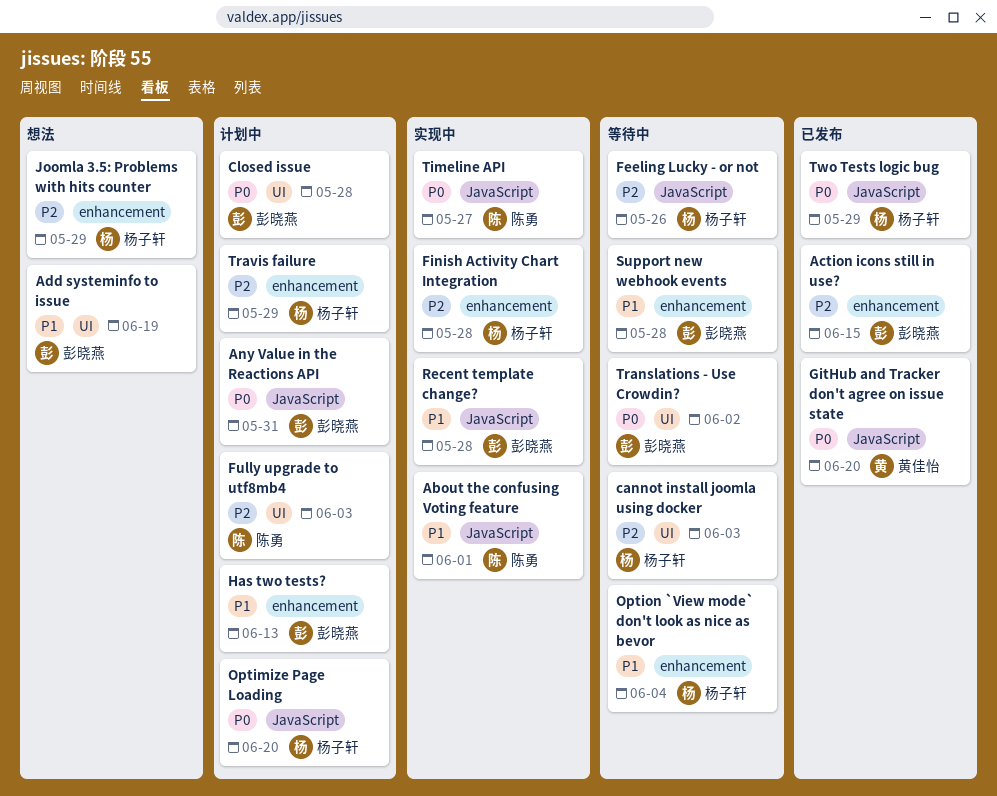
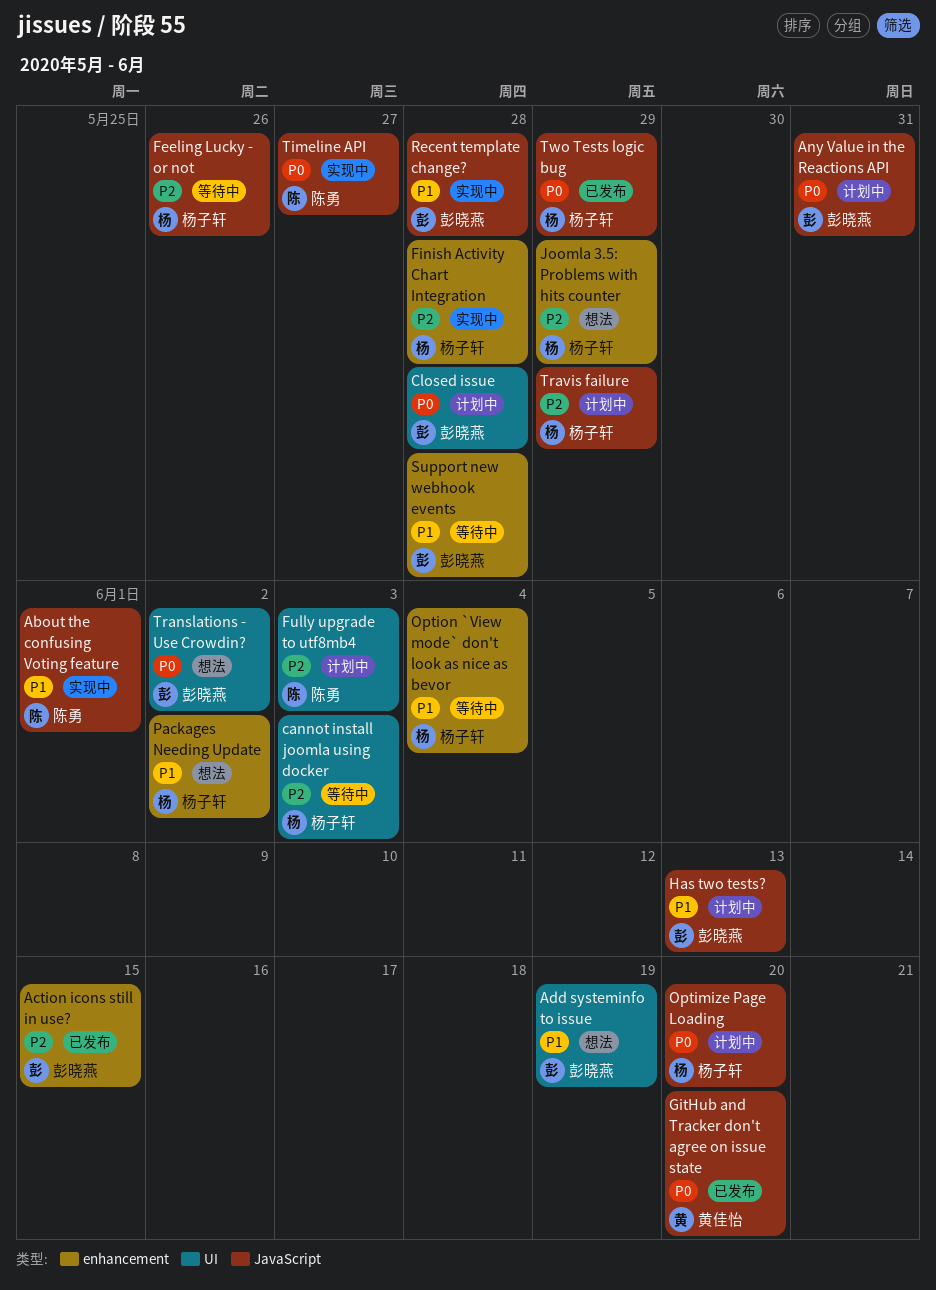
Has two tests?, label: enhancement -> JavaScript
Packages Needing Update: none -> present
Translations - Use Crowdin?, status: 等待中 -> 想法
Travis failure, label: enhancement -> JavaScript

